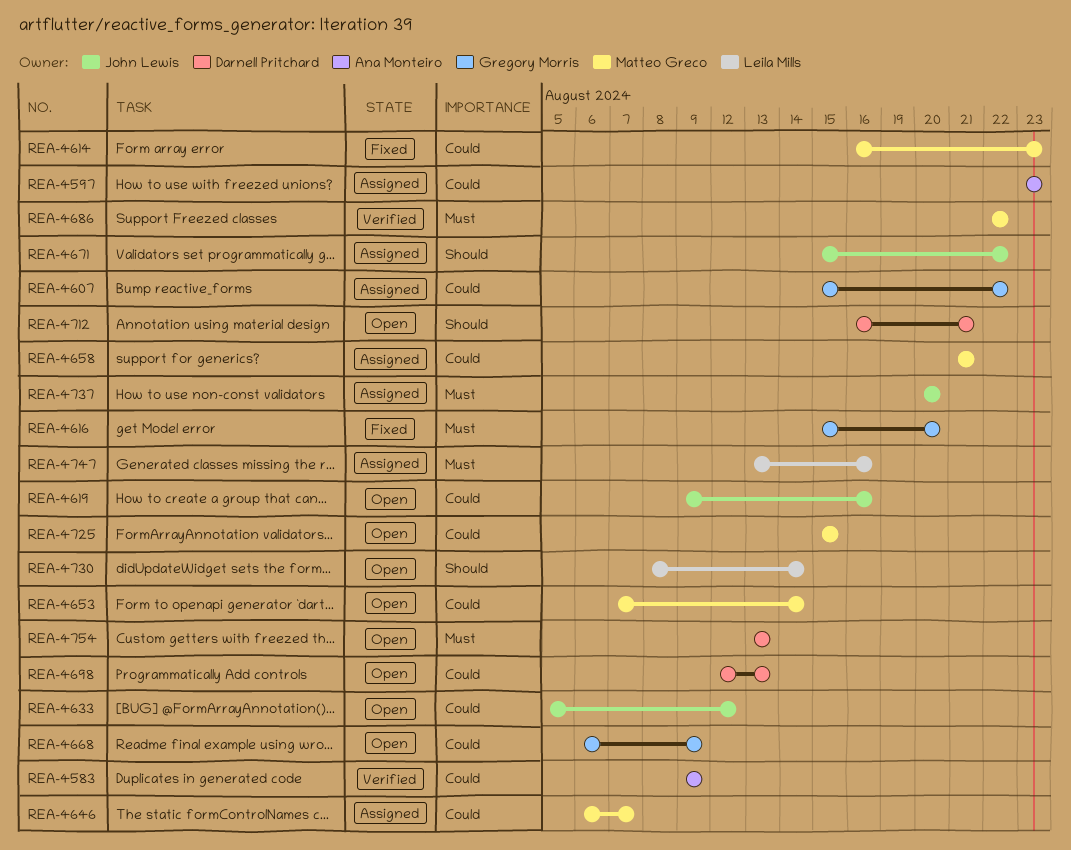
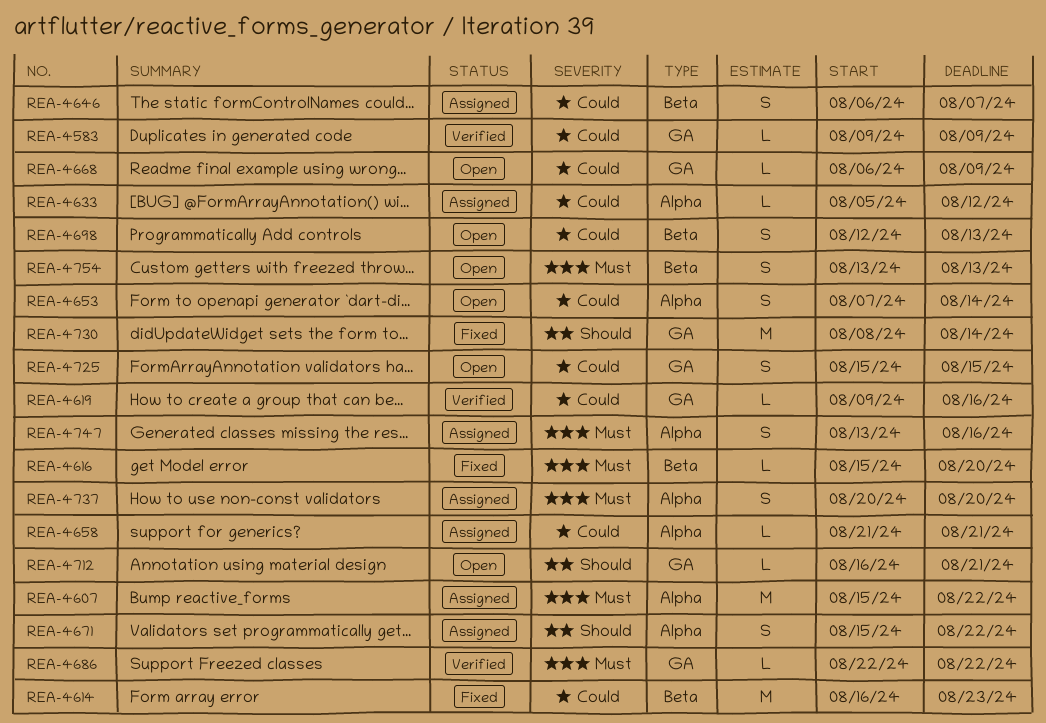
REA-4597: present -> none
REA-4607, priority: Could -> Must
REA-4619, status: Open -> Verified
REA-4633, status: Open -> Assigned
REA-4730, status: Open -> Fixed

